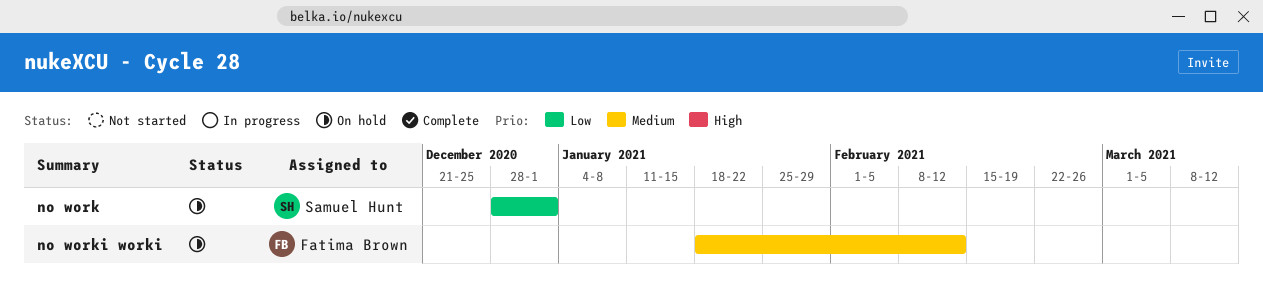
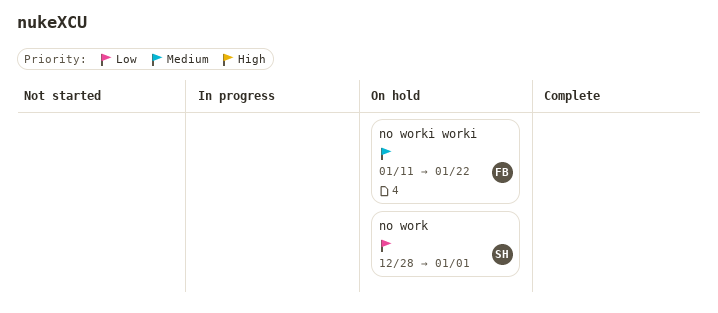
no worki worki, start: Jan 18 -> Jan 11
no worki worki, due: Feb 12 -> Jan 22

